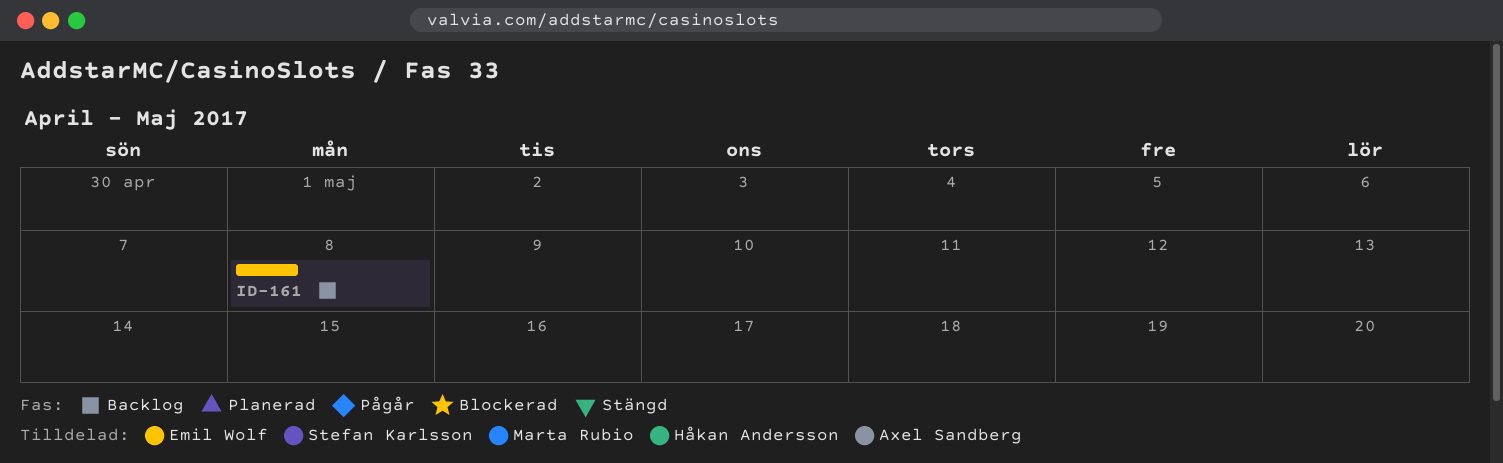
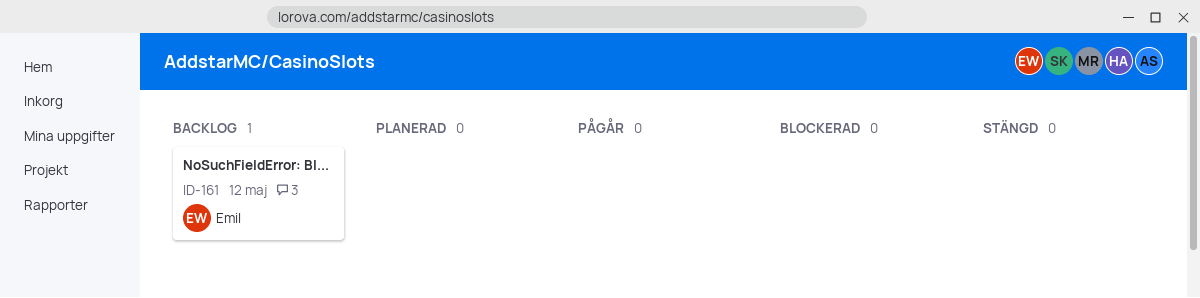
ID-161, due: May 8 -> May 12

